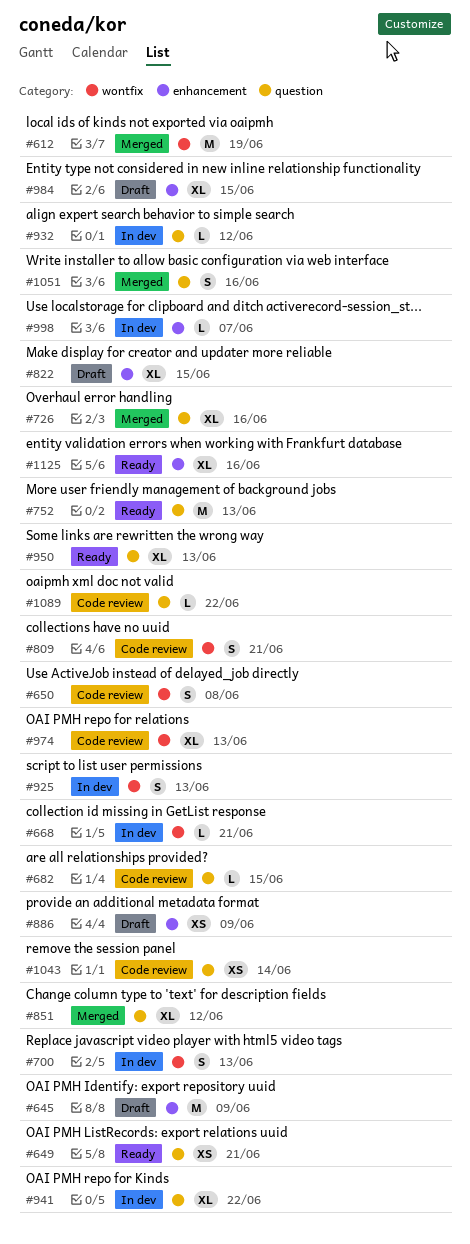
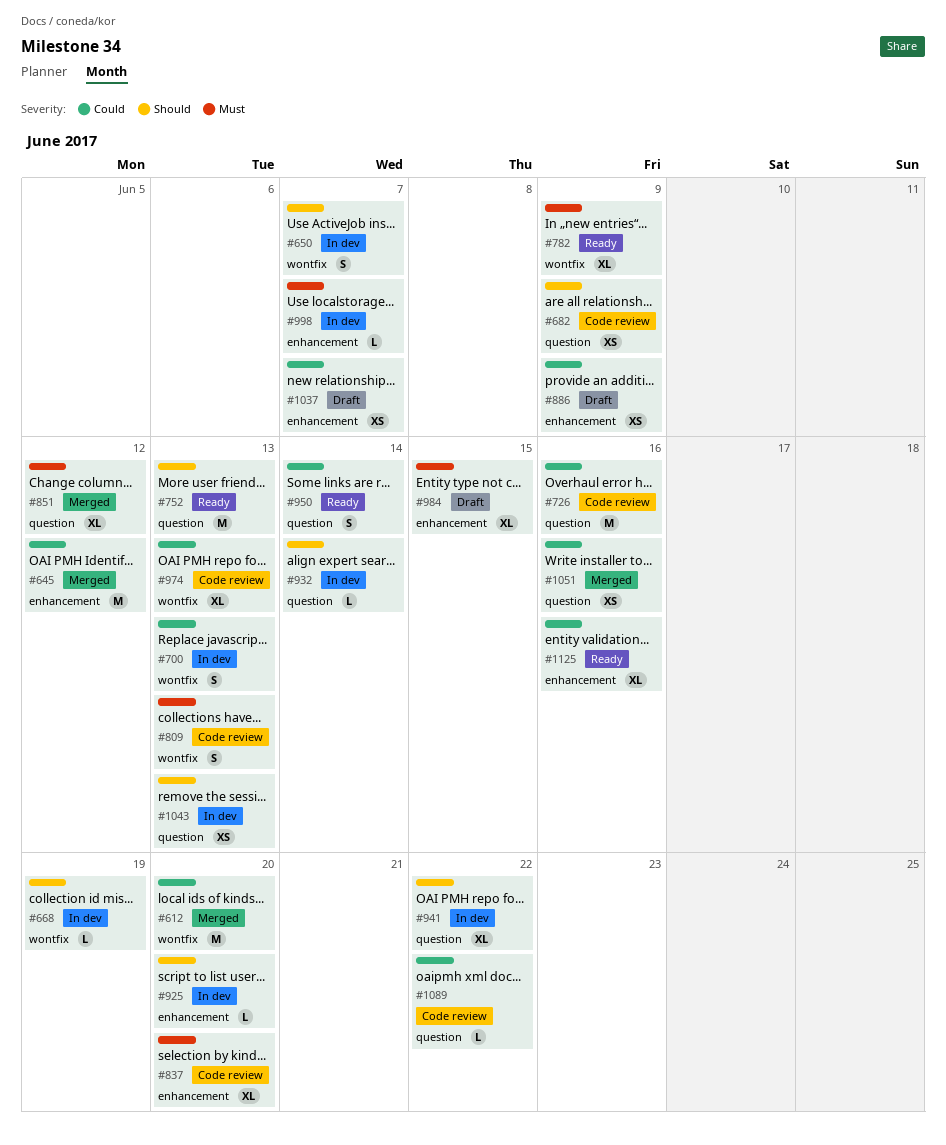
#612, due: Jun 19 -> Jun 20
#645, status: Draft -> Merged
#645, due: Jun 9 -> Jun 12
#649: present -> none
#650, status: Code review -> In dev
#650, due: Jun 8 -> Jun 7
#668, due: Jun 21 -> Jun 19
#682, estimate: L -> XS
#682, due: Jun 15 -> Jun 9
#726, status: Merged -> Code review
#726, estimate: XL -> M
#782: none -> present
#809, due: Jun 21 -> Jun 13
#822: present -> none
#837: none -> present
#925, label: wontfix -> enhancement
#925, estimate: S -> L
#925, due: Jun 13 -> Jun 20
#932, due: Jun 12 -> Jun 14
#950, estimate: XL -> S
#950, due: Jun 13 -> Jun 14
#1037: none -> present
#1043, status: Code review -> In dev
#1043, due: Jun 14 -> Jun 13
#1051, estimate: S -> XS

